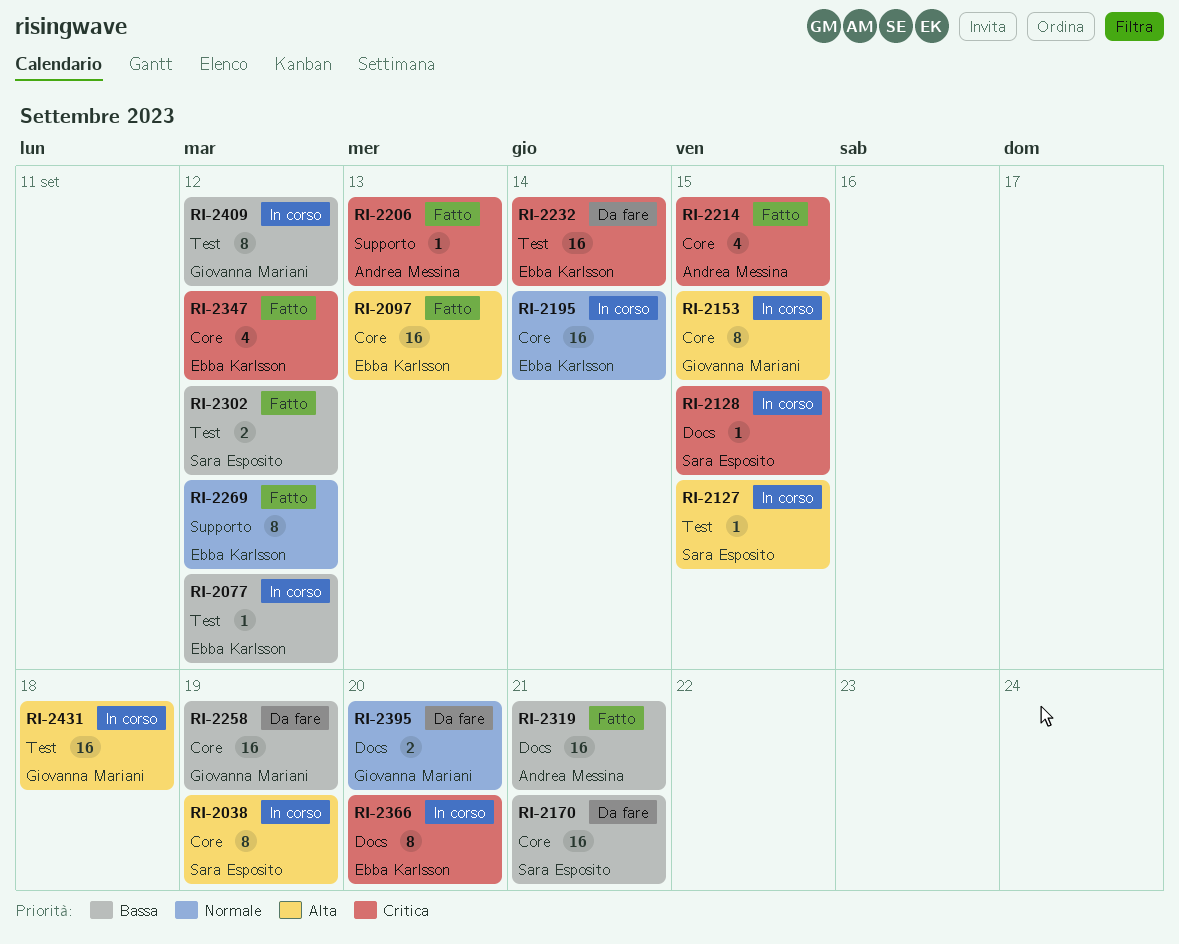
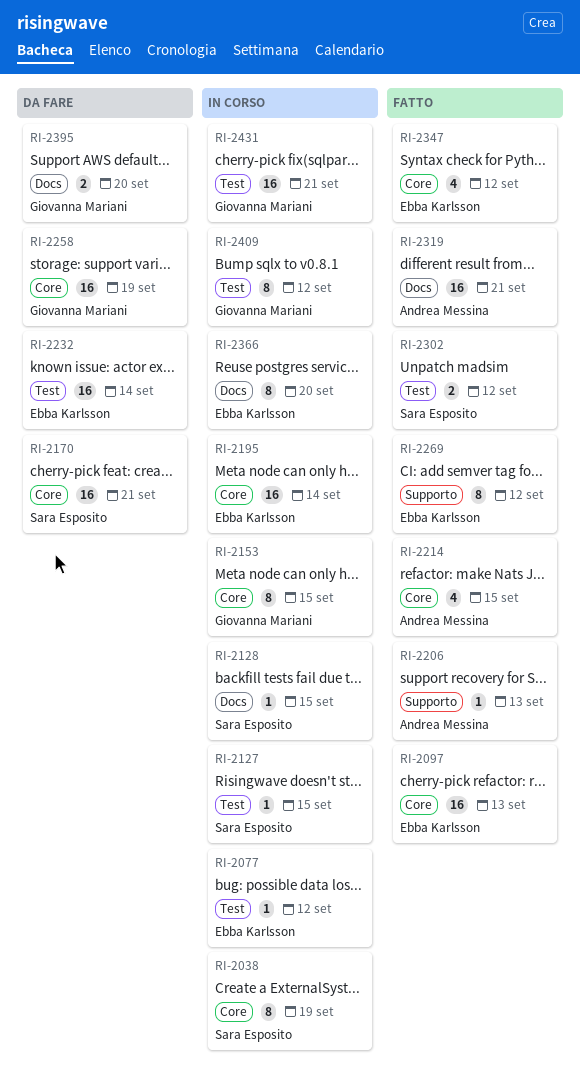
RI-2431, due: Sep 18 -> Sep 21

